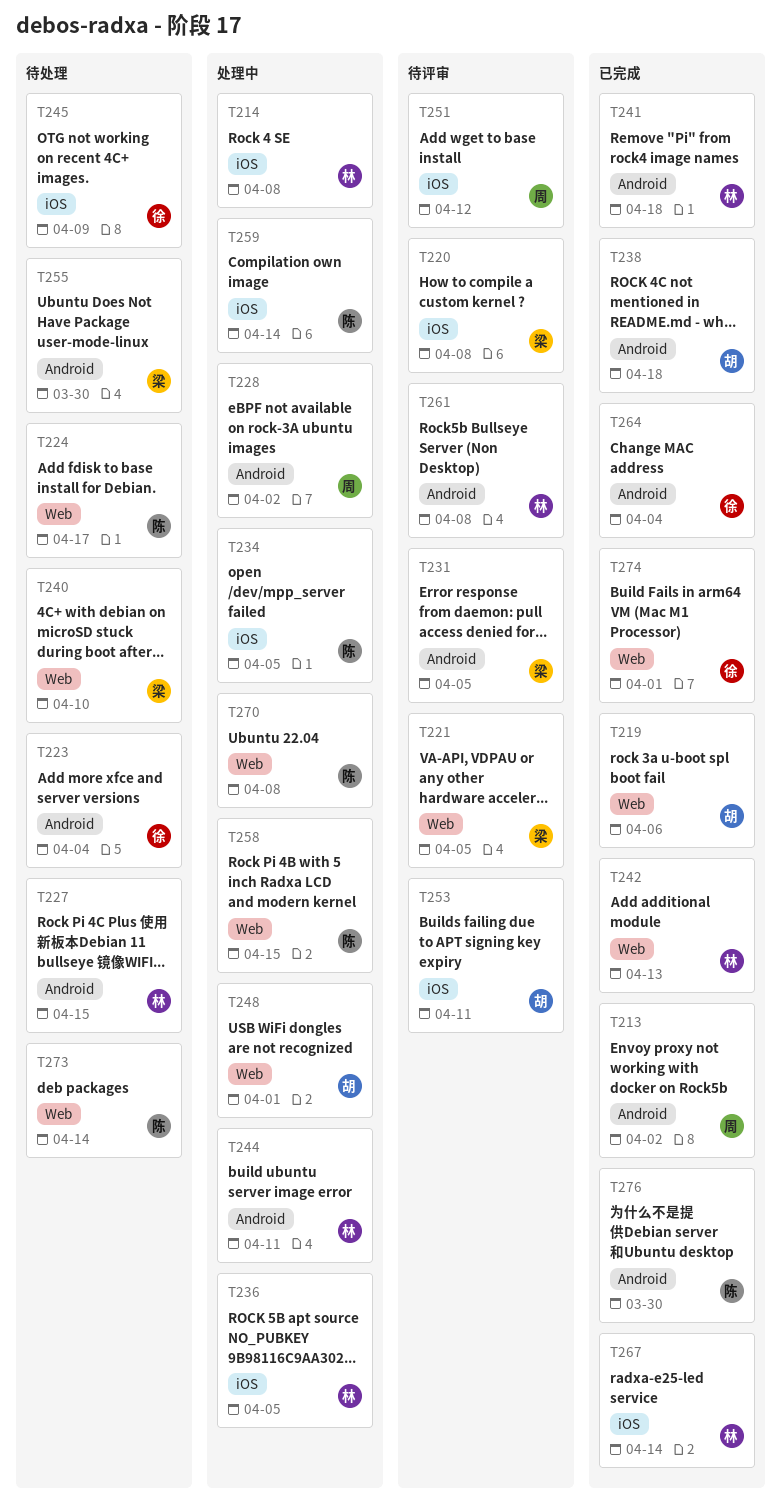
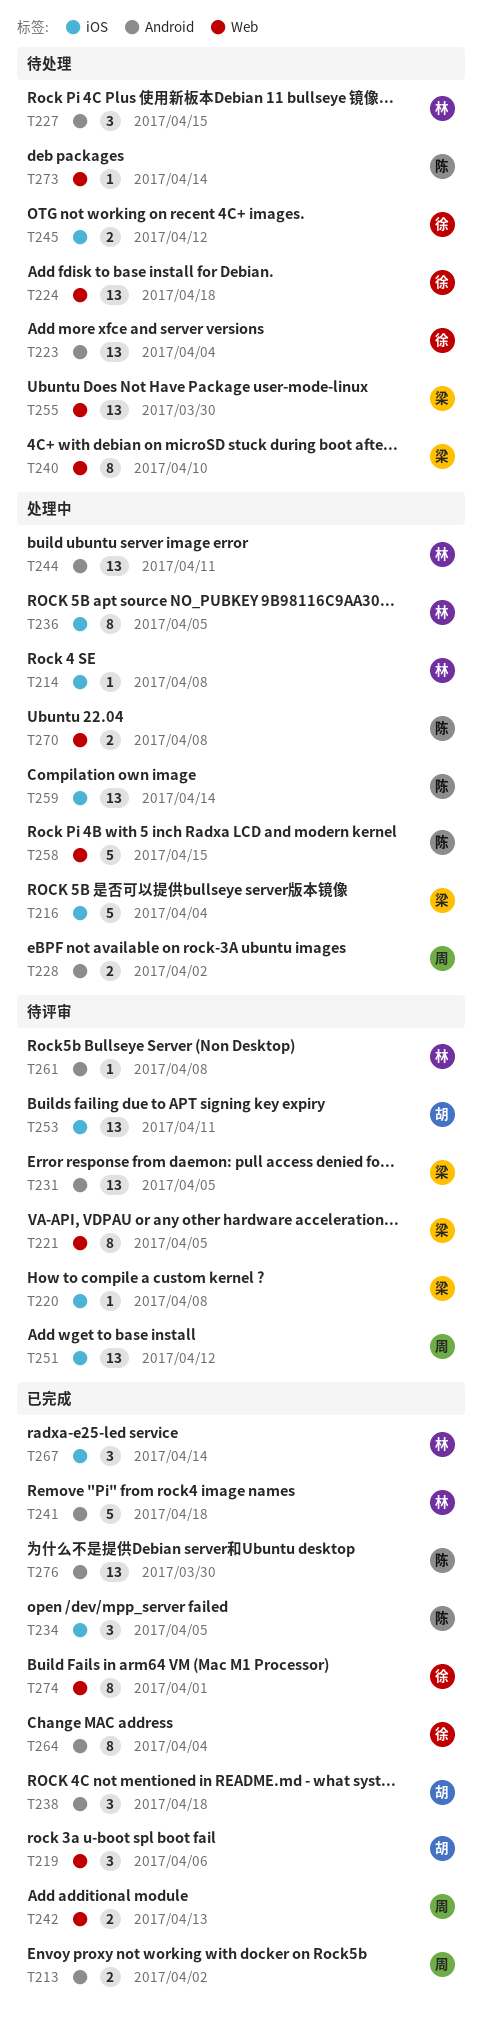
T216: none -> present
T224, owner: 陈 -> 徐
T224, due: Apr 17 -> Apr 18
T234, status: 处理中 -> 已完成
T242, owner: 林 -> 周
T245, due: Apr 9 -> Apr 12
T248: present -> none
T255, label: Android -> Web

